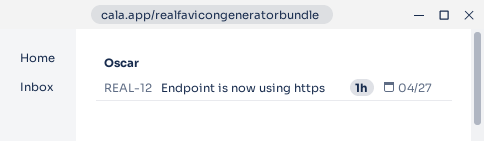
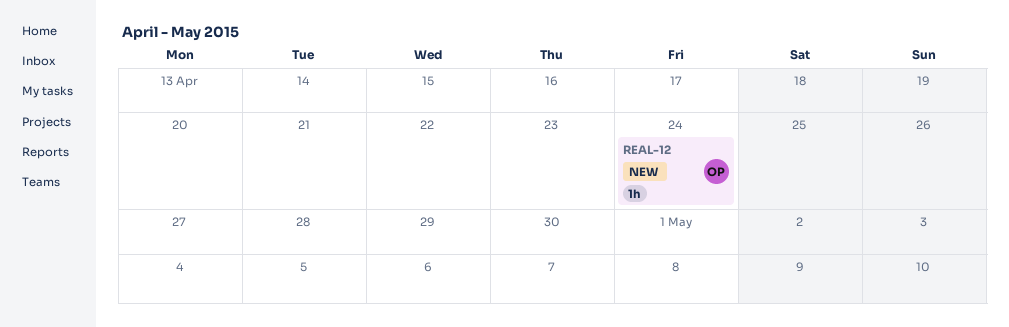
REAL-12, due: Apr 27 -> Apr 24

